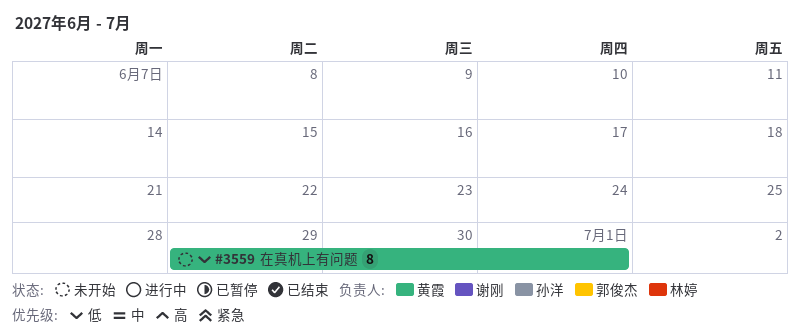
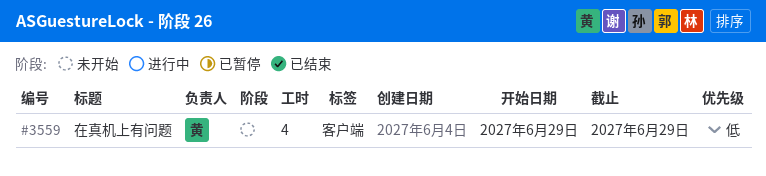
#3559, estimate: 8 -> 4
#3559, due: Jul 1 -> Jun 29

